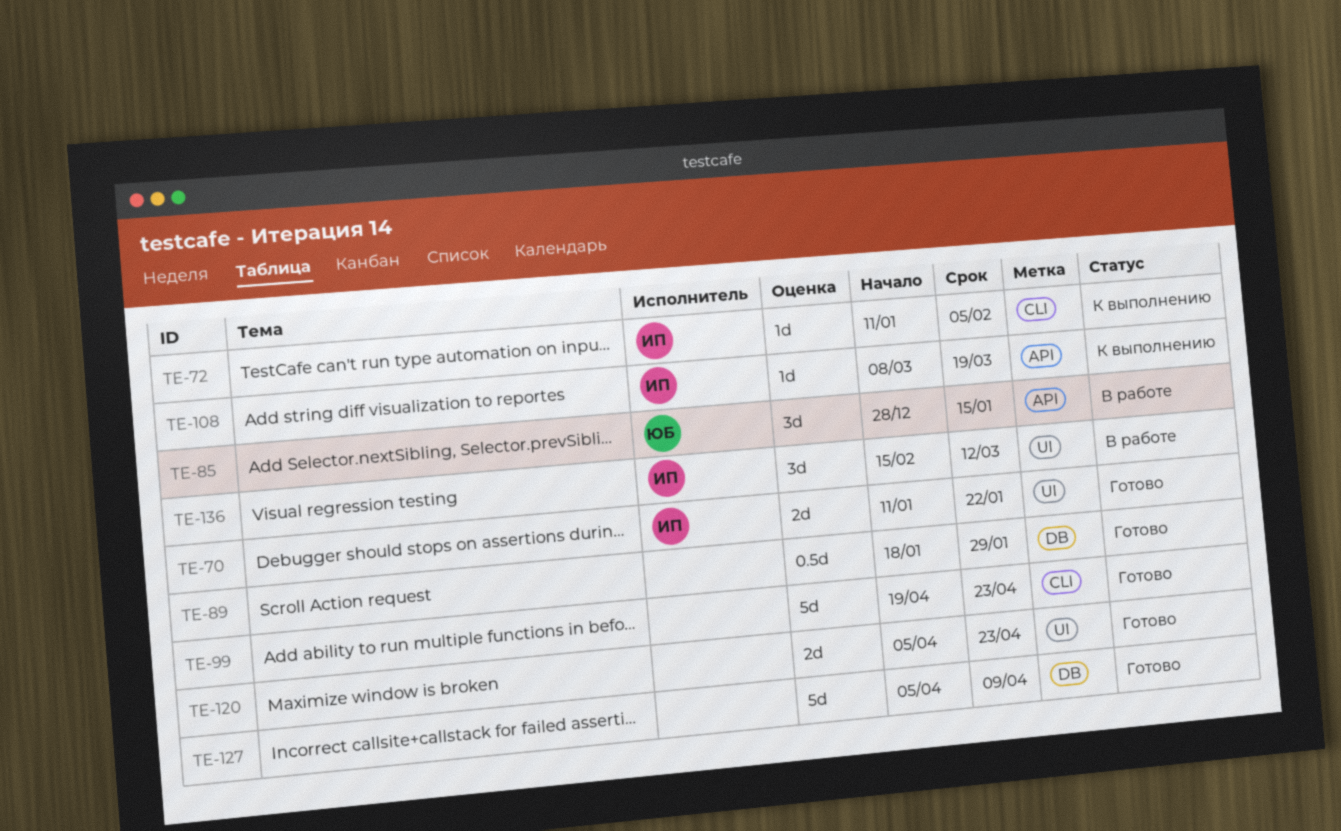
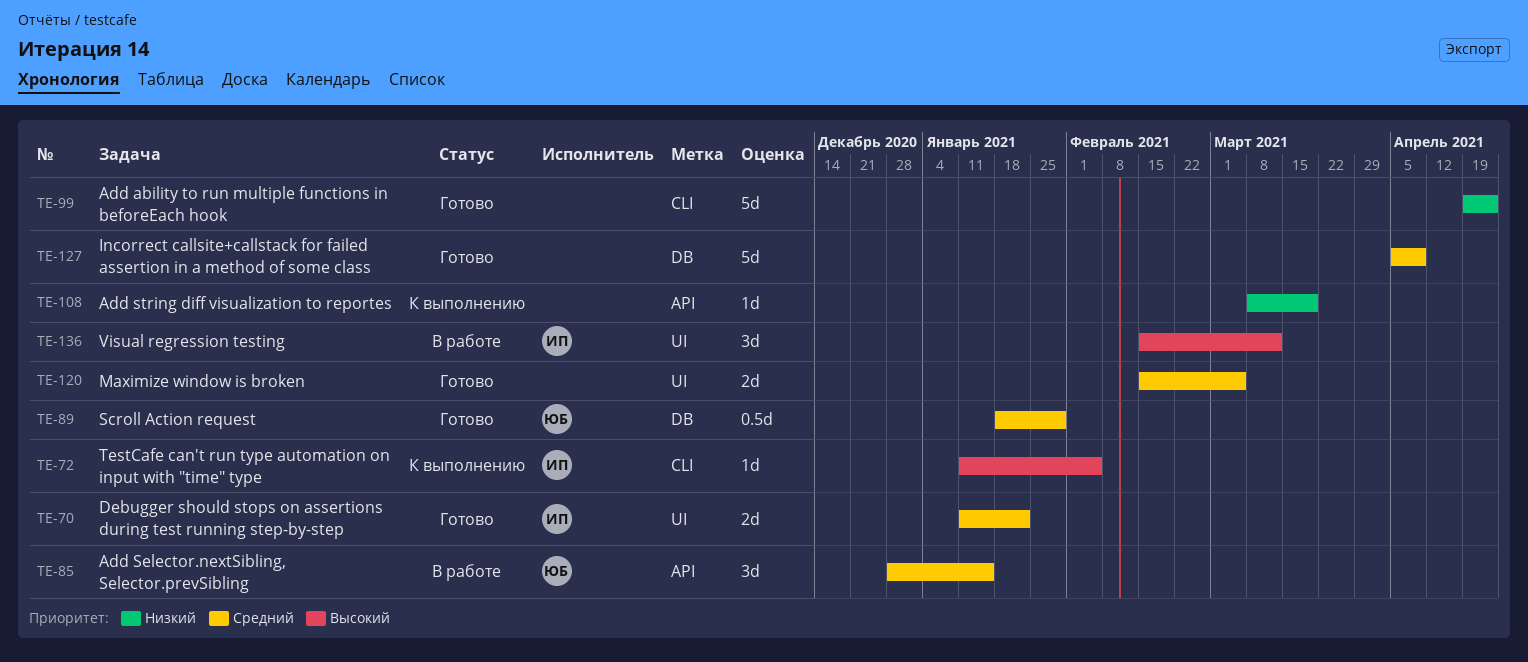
TE-89, owner: none -> ЮБ
TE-108, owner: ИП -> none
TE-120, start: Apr 5 -> Feb 15
TE-120, due: Apr 23 -> Mar 5

